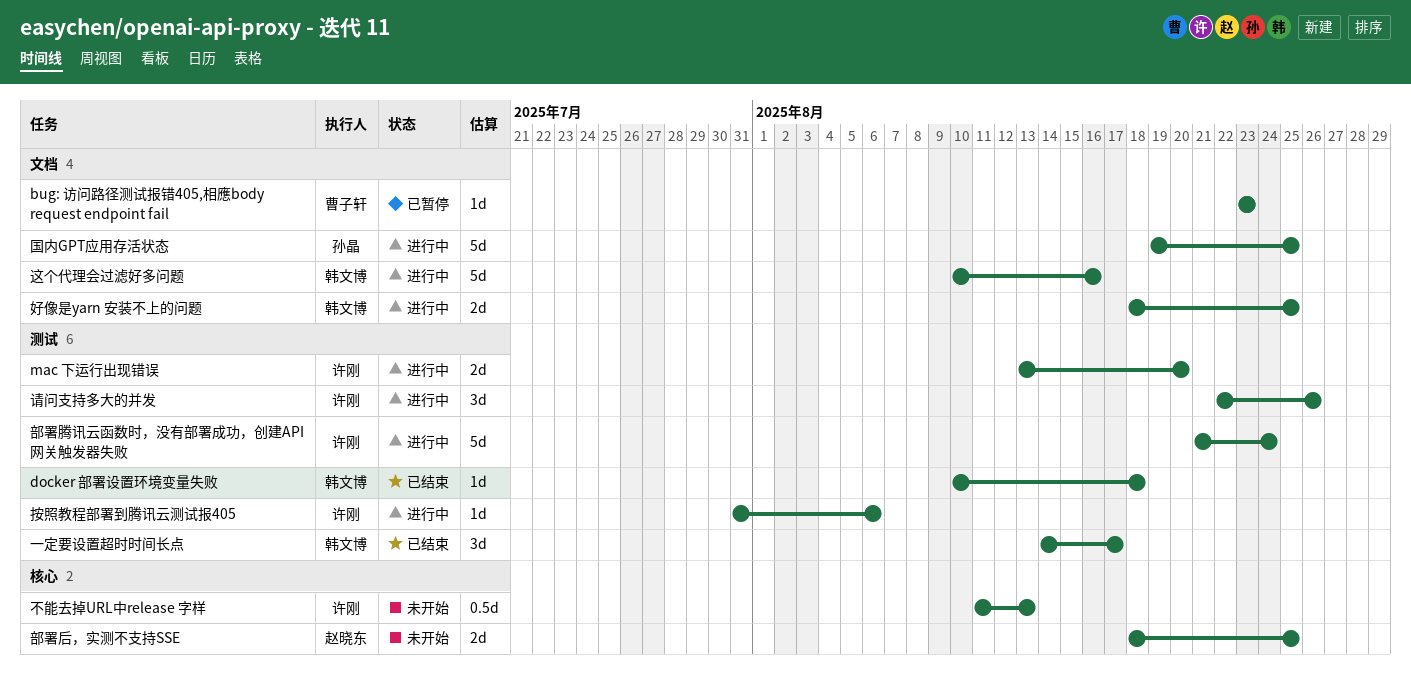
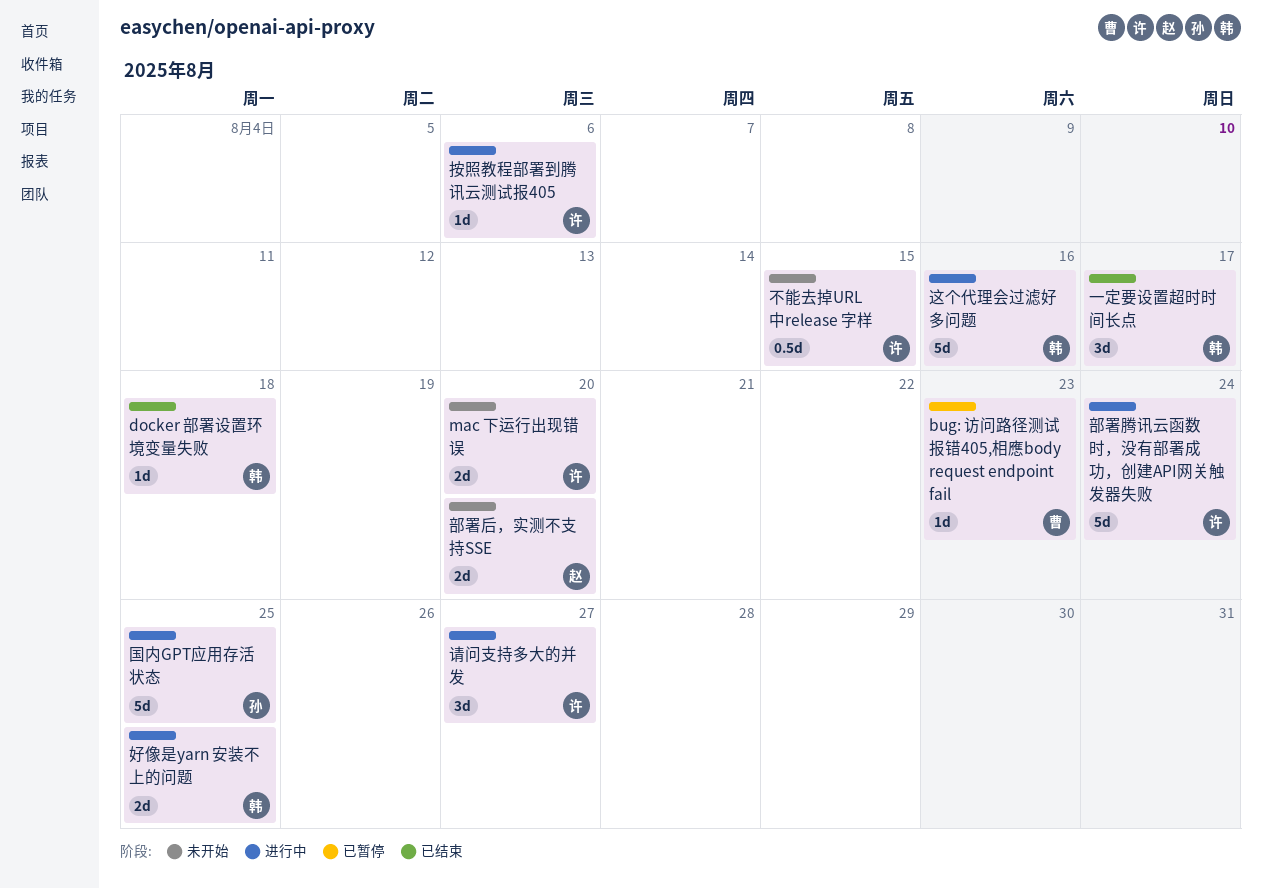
mac 下运行出现错误, status: 进行中 -> 未开始
不能去掉URL中release 字样, due: Aug 13 -> Aug 15
请问支持多大的并发, due: Aug 26 -> Aug 27
部署后，实测不支持SSE, due: Aug 25 -> Aug 20

